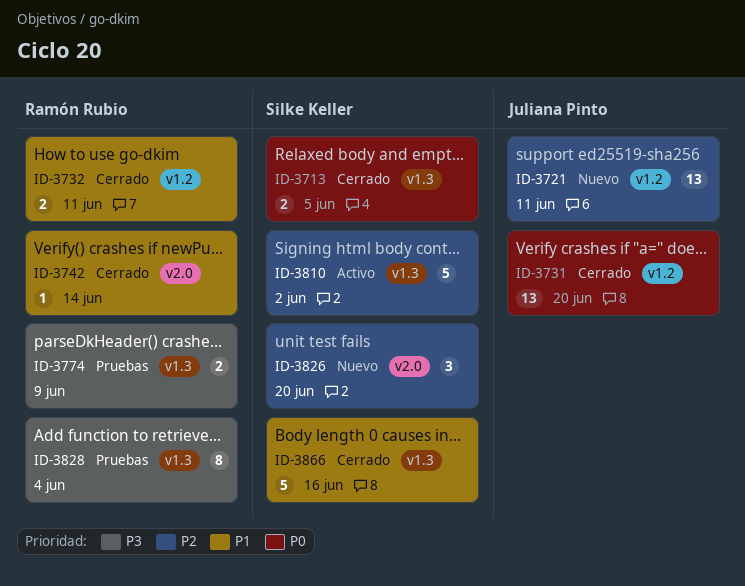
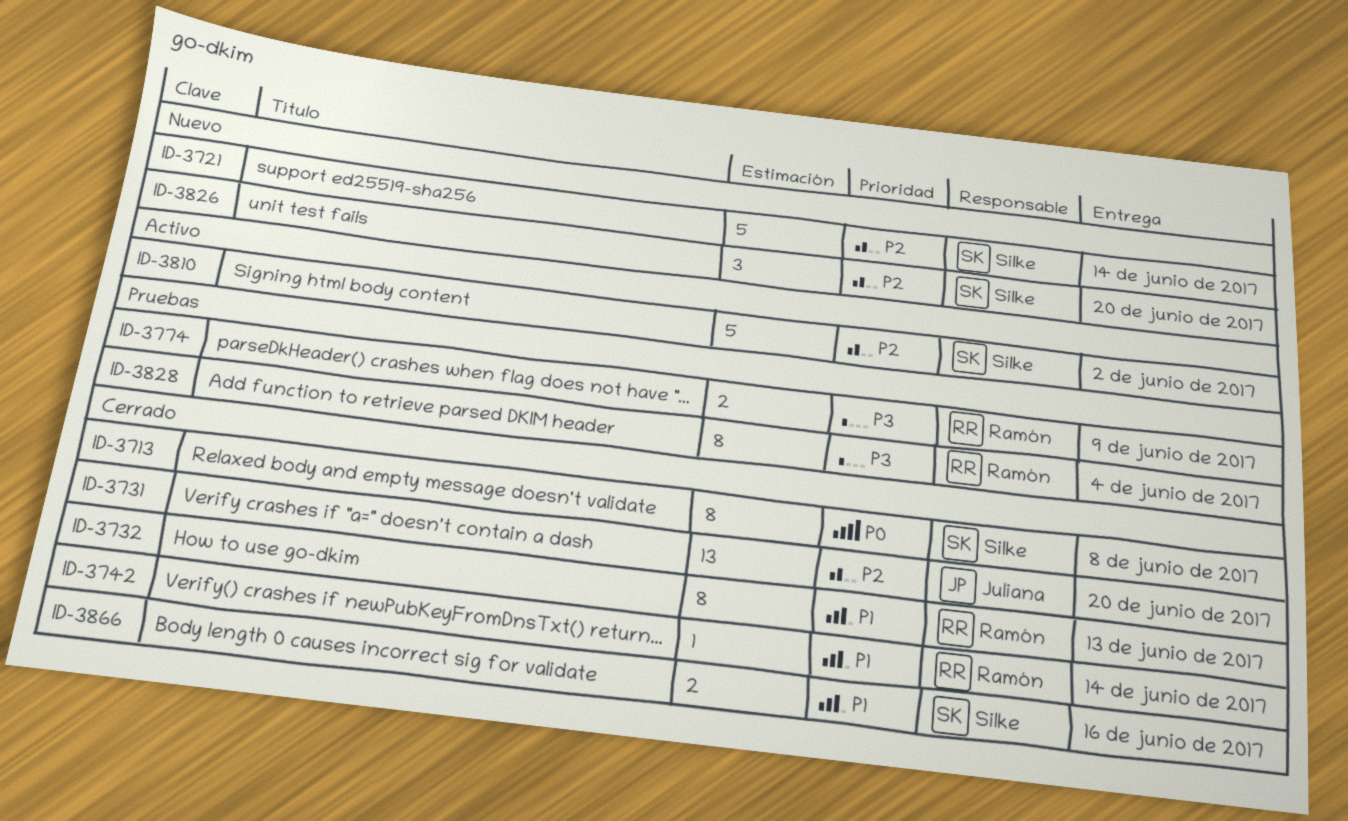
ID-3713, estimate: 2 -> 8
ID-3713, due: Jun 5 -> Jun 8
ID-3721, owner: Juliana Pinto -> Silke Keller
ID-3721, estimate: 13 -> 5
ID-3721, due: Jun 11 -> Jun 14
ID-3731, priority: P0 -> P2
ID-3732, estimate: 2 -> 8
ID-3732, due: Jun 11 -> Jun 13
ID-3866, estimate: 5 -> 2

